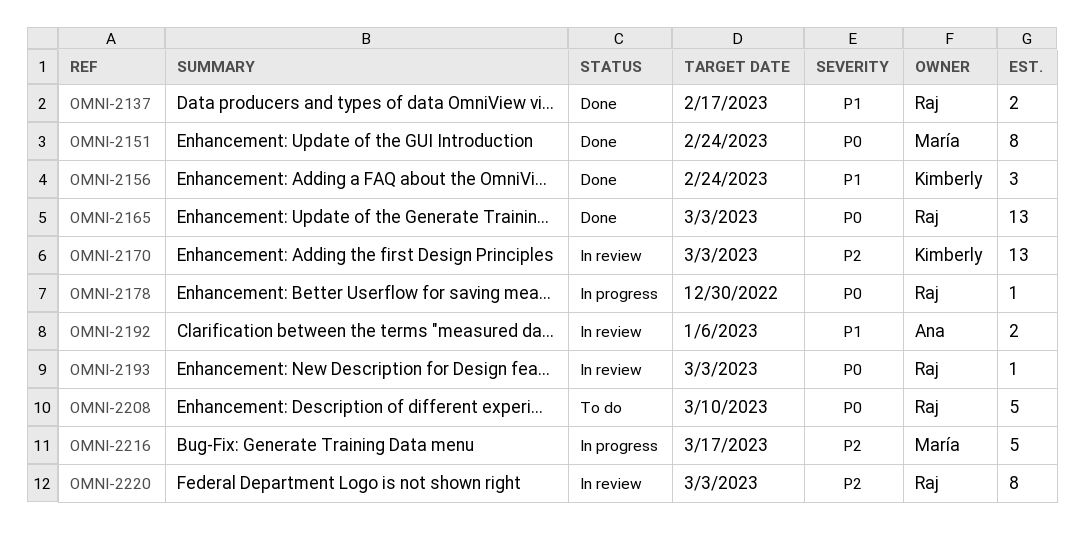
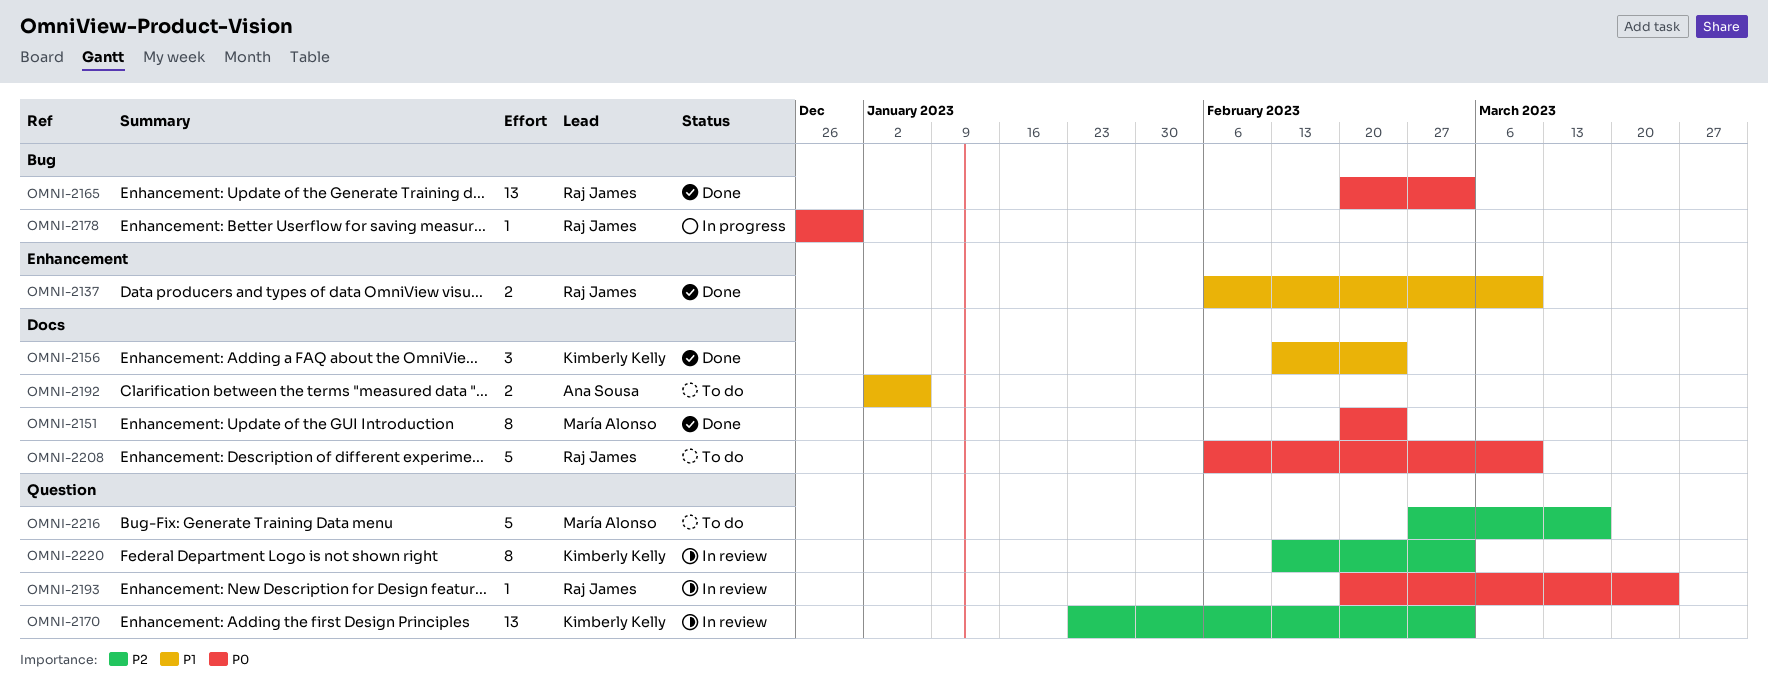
OMNI-2137, due: Feb 17 -> Mar 10
OMNI-2192, status: In review -> To do
OMNI-2193, due: Mar 3 -> Mar 24
OMNI-2216, status: In progress -> To do
OMNI-2220, owner: Raj James -> Kimberly Kelly

